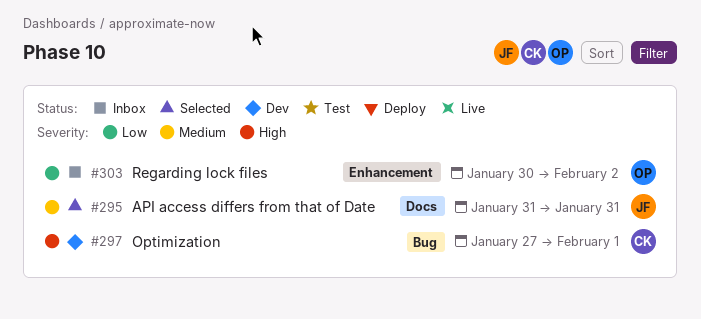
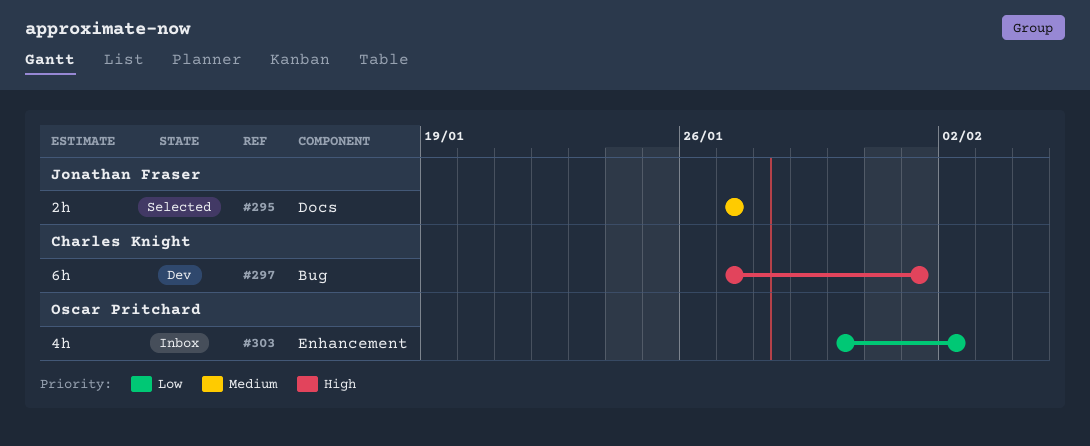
#295, start: Jan 31 -> Jan 27
#295, due: Jan 31 -> Jan 27

